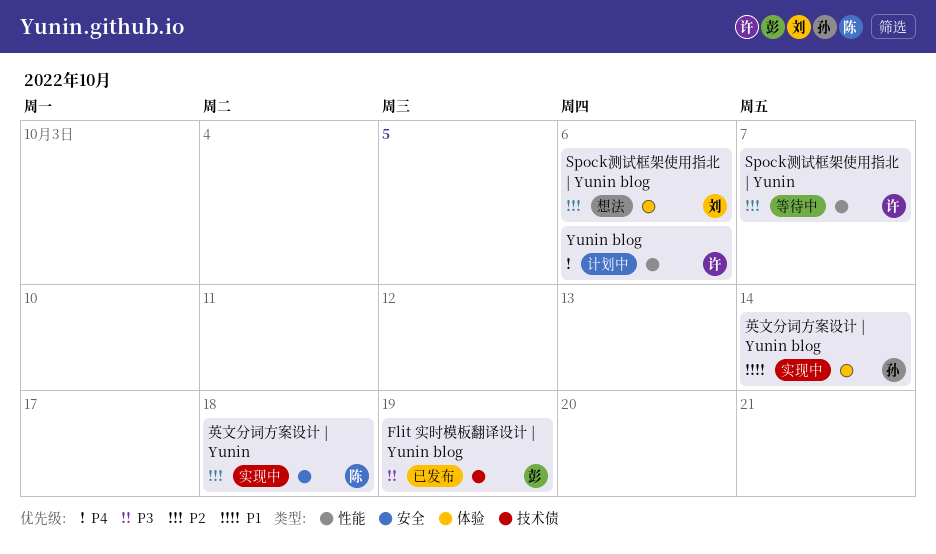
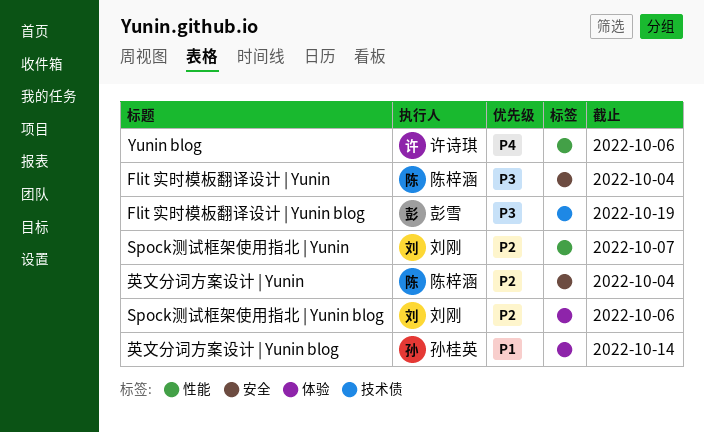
Flit 实时模板翻译设计 | Yunin: none -> present
Spock测试框架使用指北 | Yunin, owner: 许诗琪 -> 刘刚
英文分词方案设计 | Yunin, due: Oct 18 -> Oct 4

